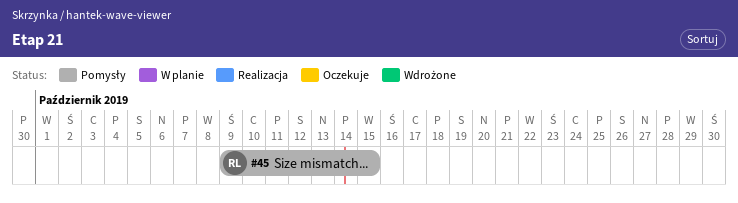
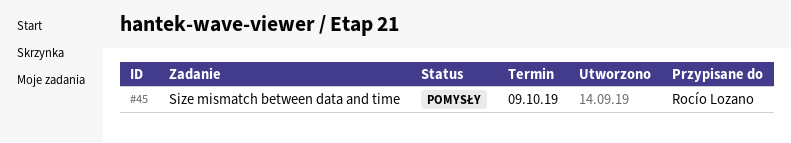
#45, due: Oct 15 -> Oct 9

